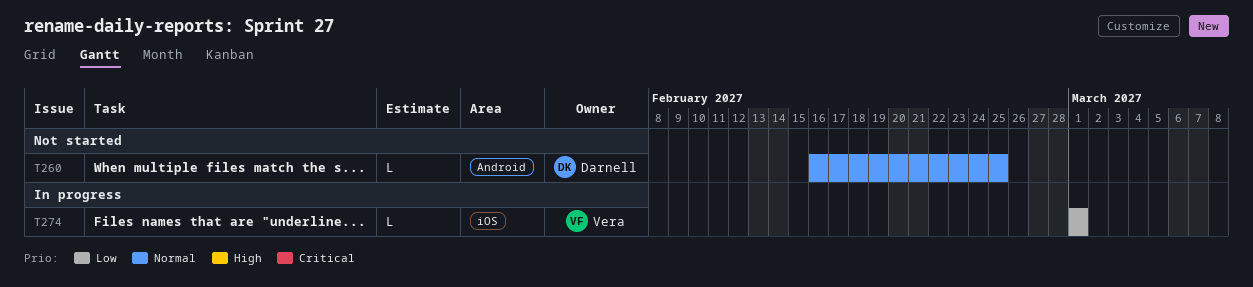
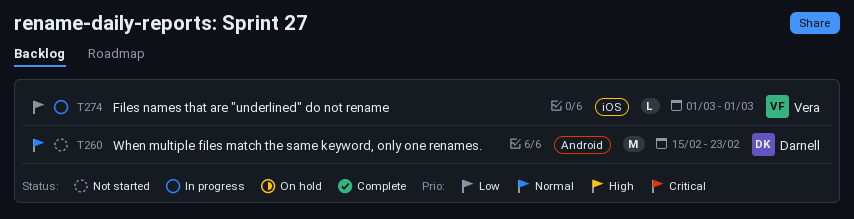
T260, estimate: L -> M
T260, start: Feb 16 -> Feb 15
T260, due: Feb 25 -> Feb 23

